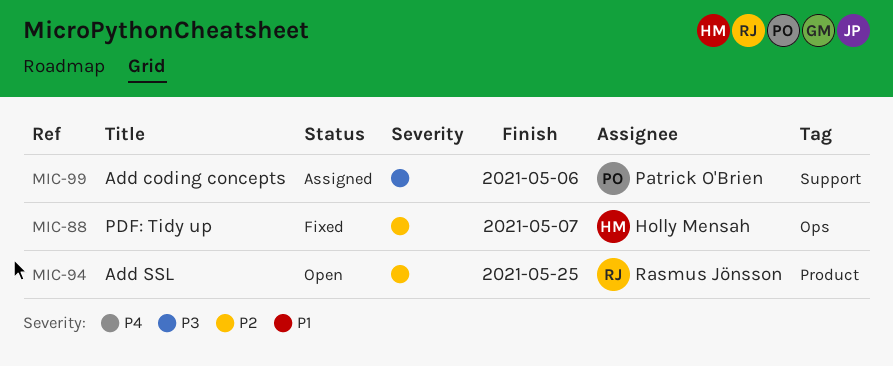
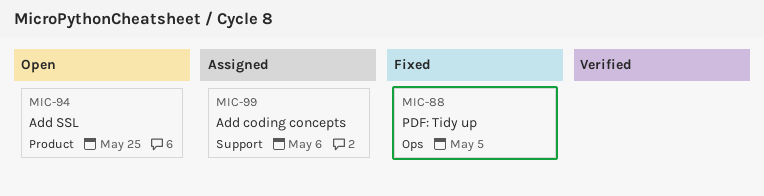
MIC-88, due: May 7 -> May 5

